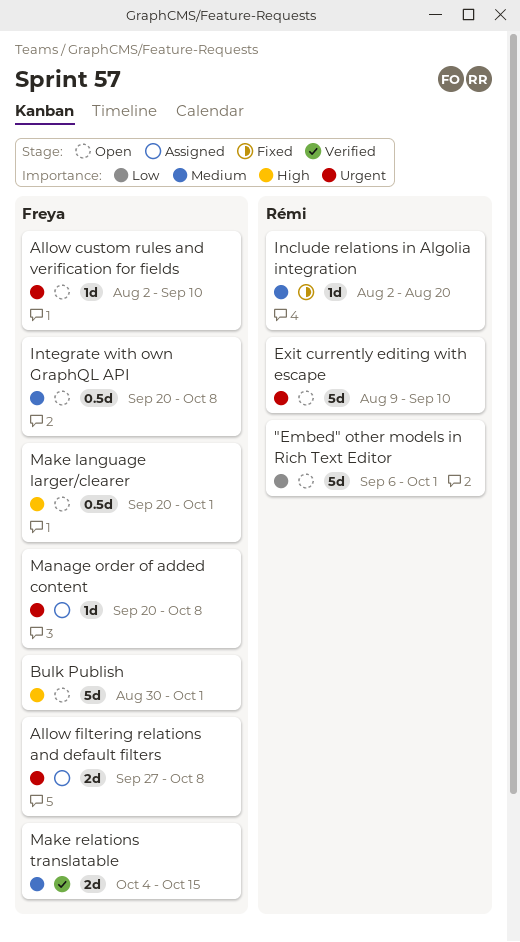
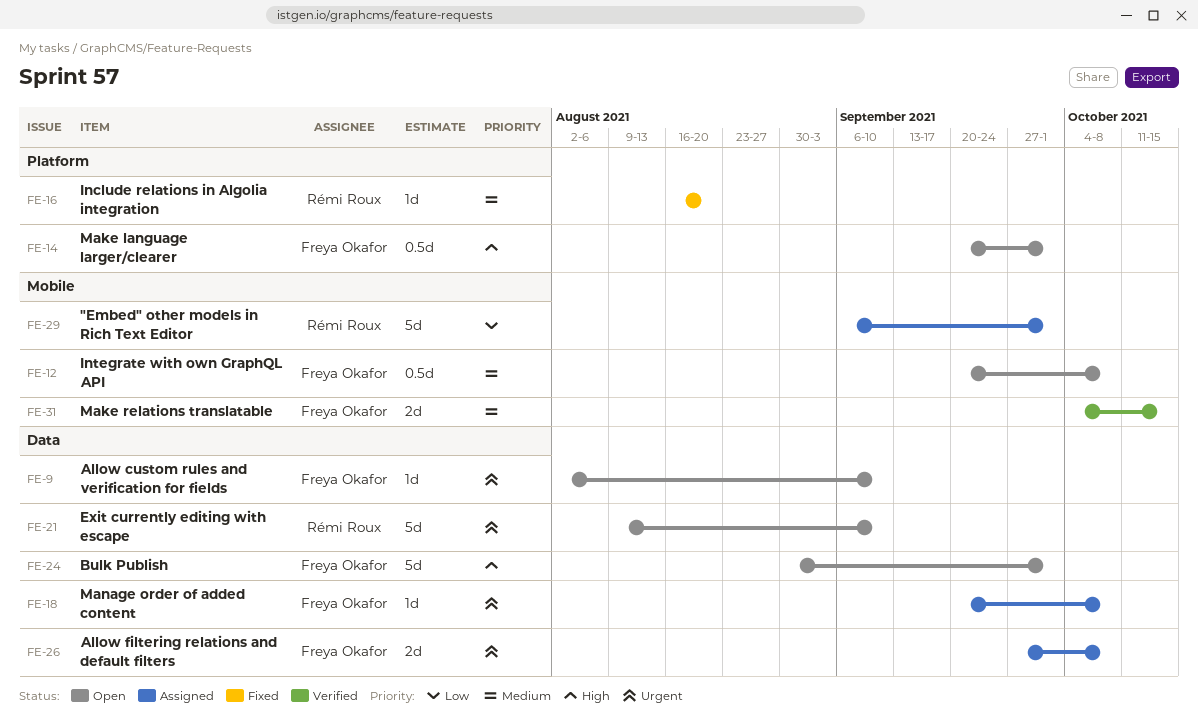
"Embed" other models in Rich Text Editor, status: Open -> Assigned
Include relations in Algolia integration, start: Aug 2 -> Aug 16

